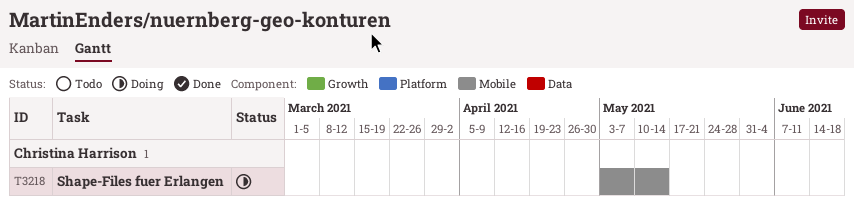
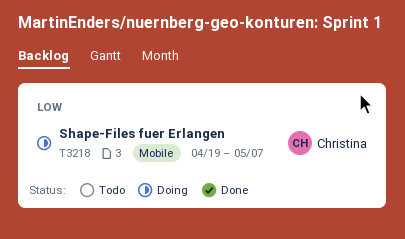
T3218, start: May 3 -> Apr 19
T3218, due: May 14 -> May 7

